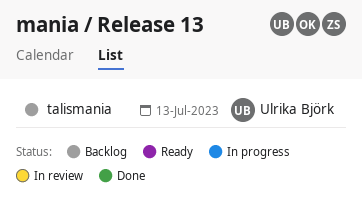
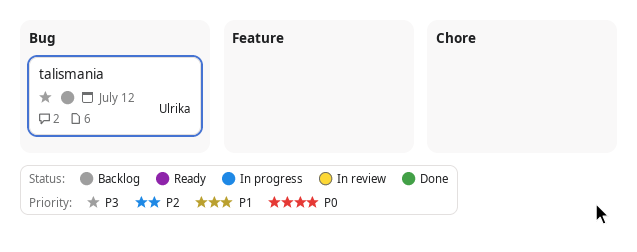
talismania, due: Jul 13 -> Jul 12

